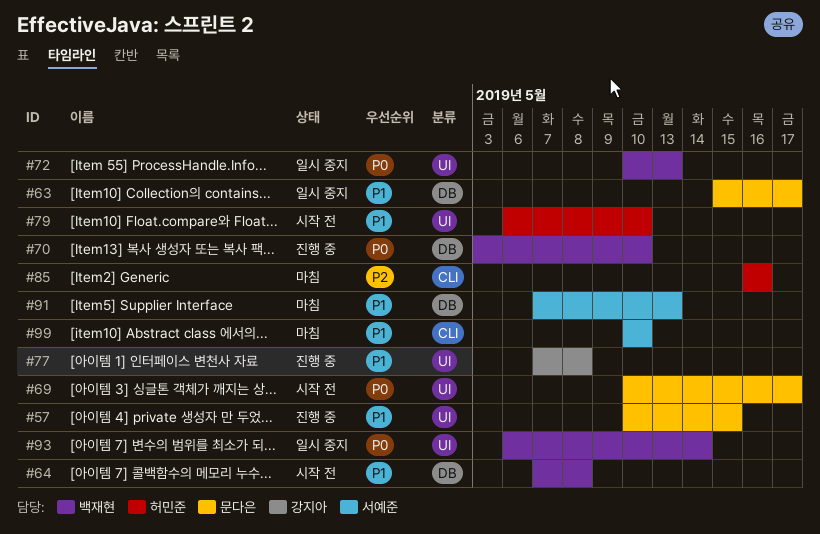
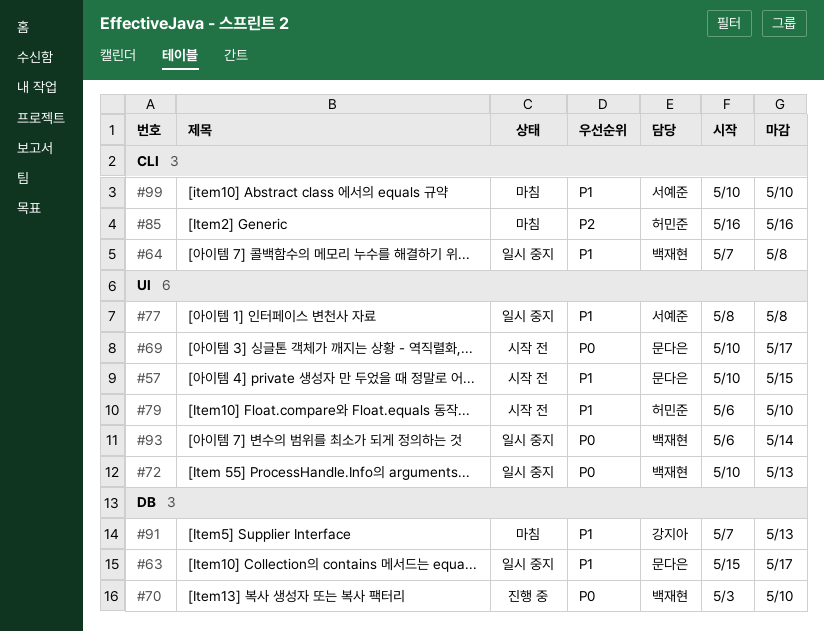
#57, status: 진행 중 -> 시작 전
#64, status: 시작 전 -> 일시 중지
#64, label: DB -> CLI
#77, status: 진행 중 -> 일시 중지
#77, owner: 강지아 -> 서예준
#77, start: May 7 -> May 8
#91, owner: 서예준 -> 강지아

